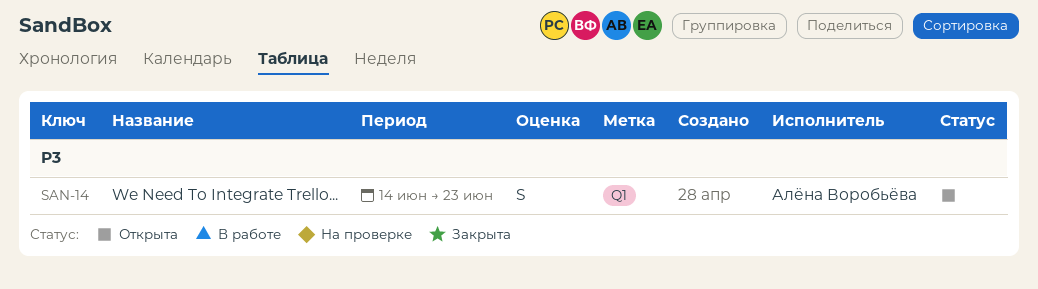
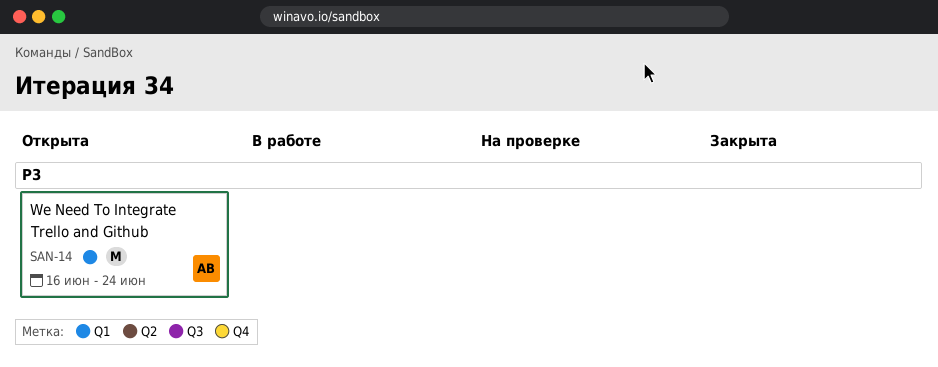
SAN-14, estimate: S -> M
SAN-14, start: Jun 14 -> Jun 16
SAN-14, due: Jun 23 -> Jun 24

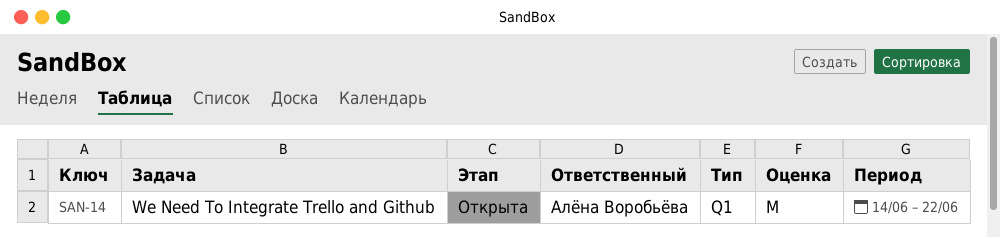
SAN-14, start: Jun 16 -> Jun 14
SAN-14, due: Jun 24 -> Jun 22

